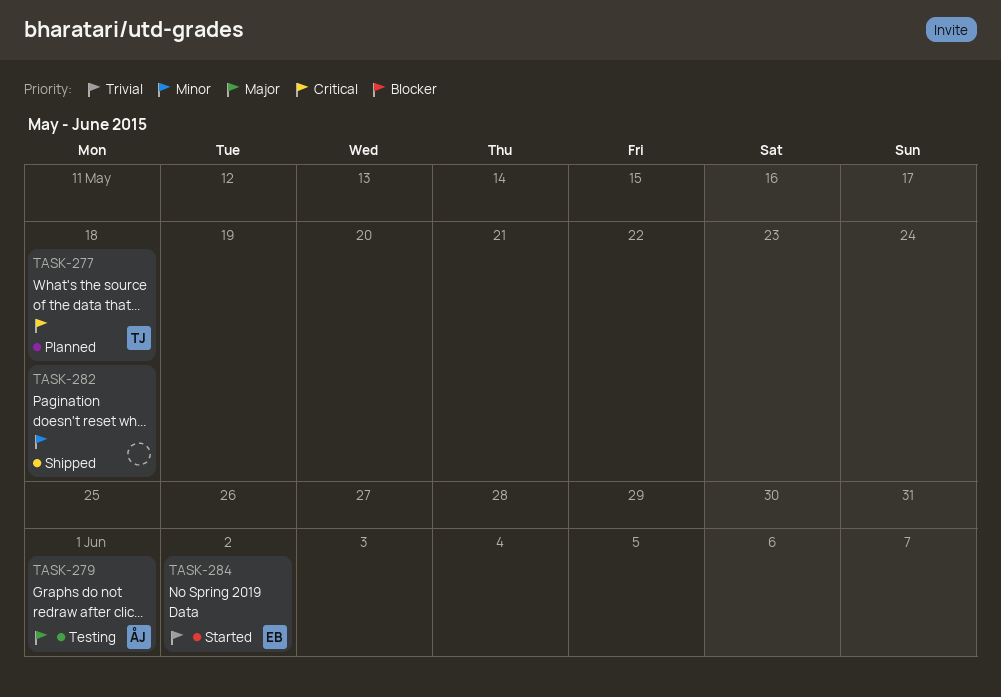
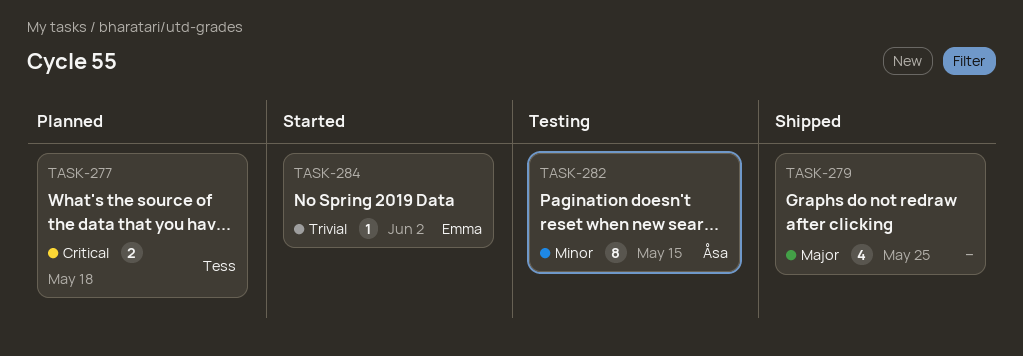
TASK-279, status: Testing -> Shipped
TASK-279, owner: Åsa -> none
TASK-279, due: Jun 1 -> May 25
TASK-282, status: Shipped -> Testing
TASK-282, owner: none -> Åsa
TASK-282, due: May 18 -> May 15

